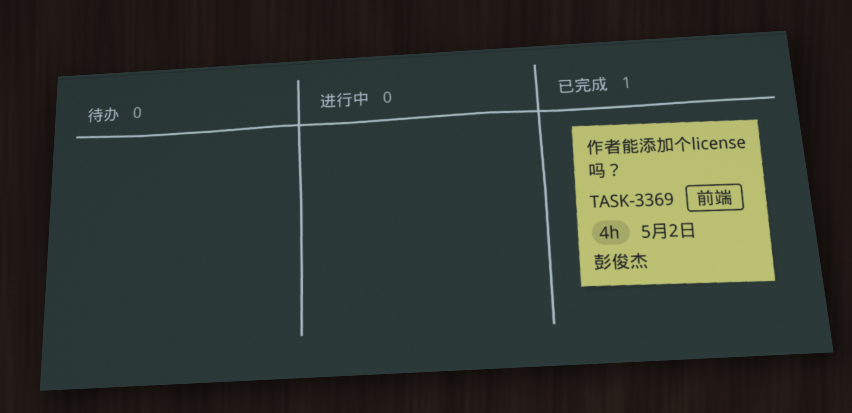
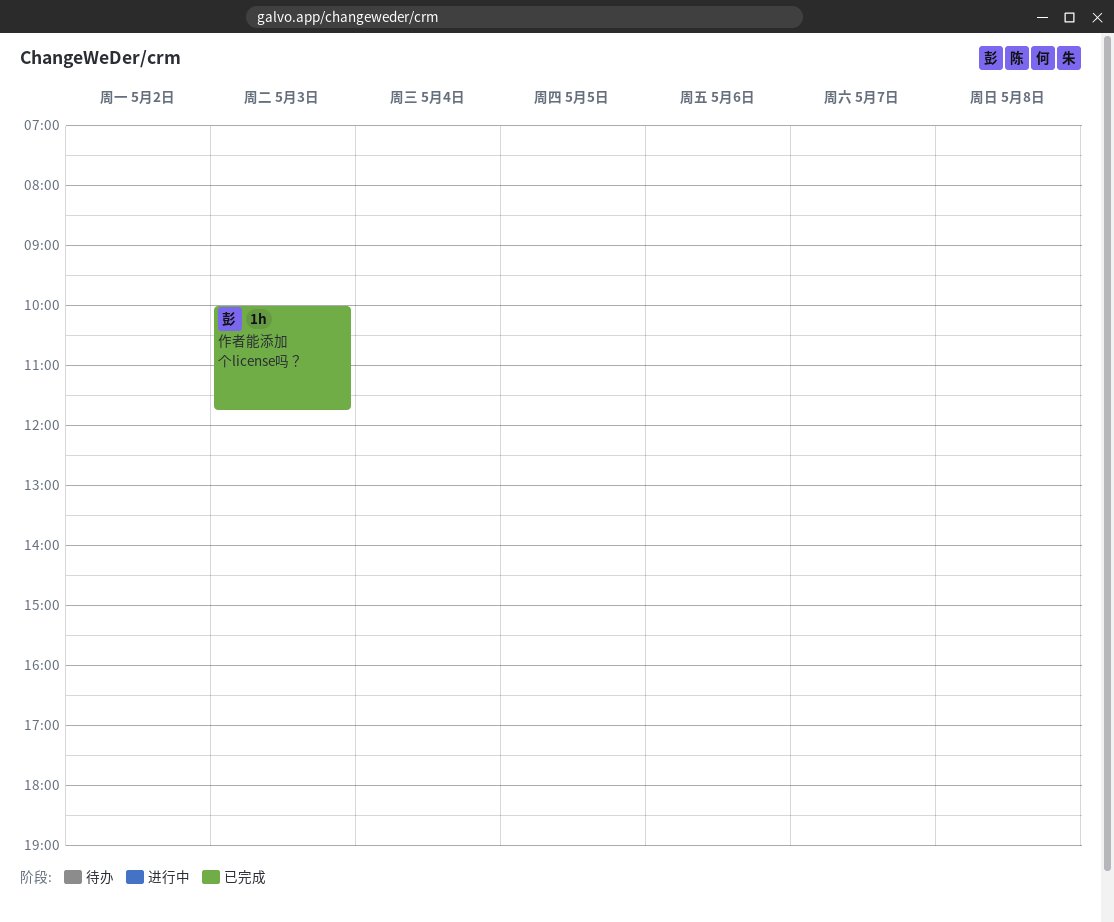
作者能添加个license吗？, estimate: 4h -> 1h
作者能添加个license吗？, day: May 2 -> May 3

